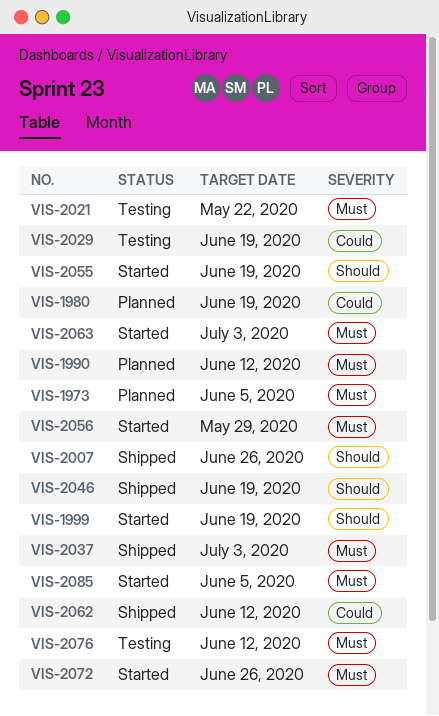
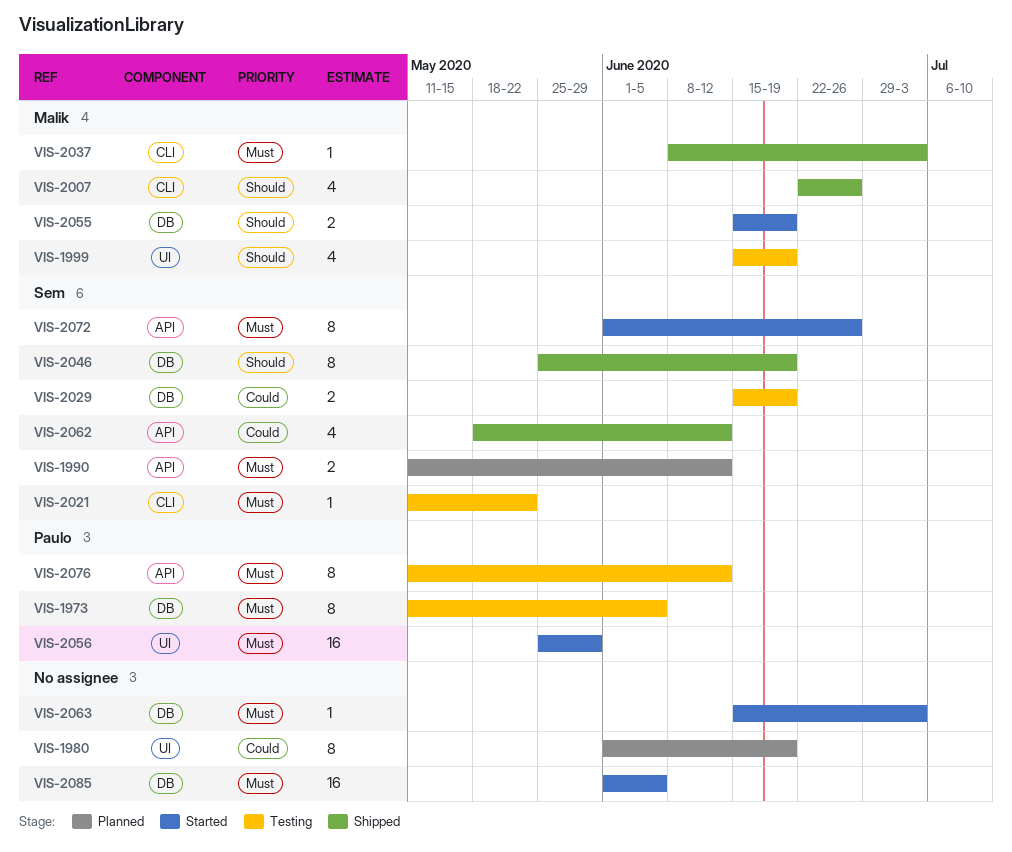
VIS-1973, status: Planned -> Testing
VIS-1999, status: Started -> Testing

